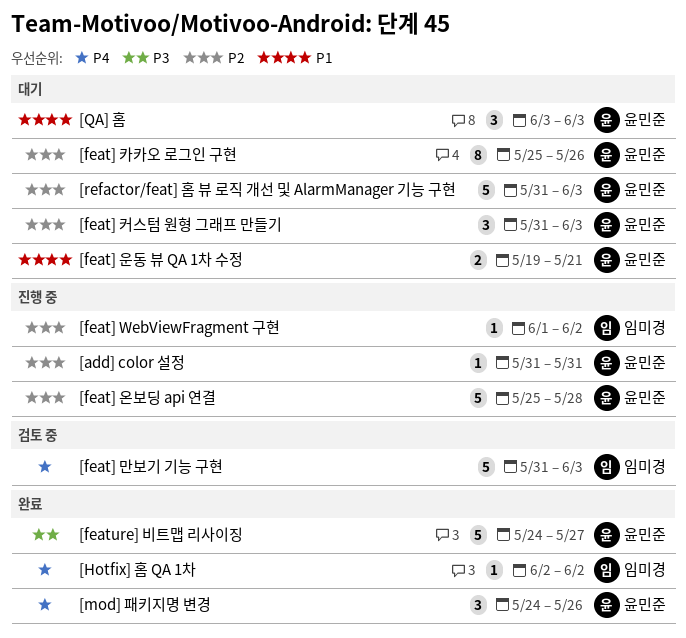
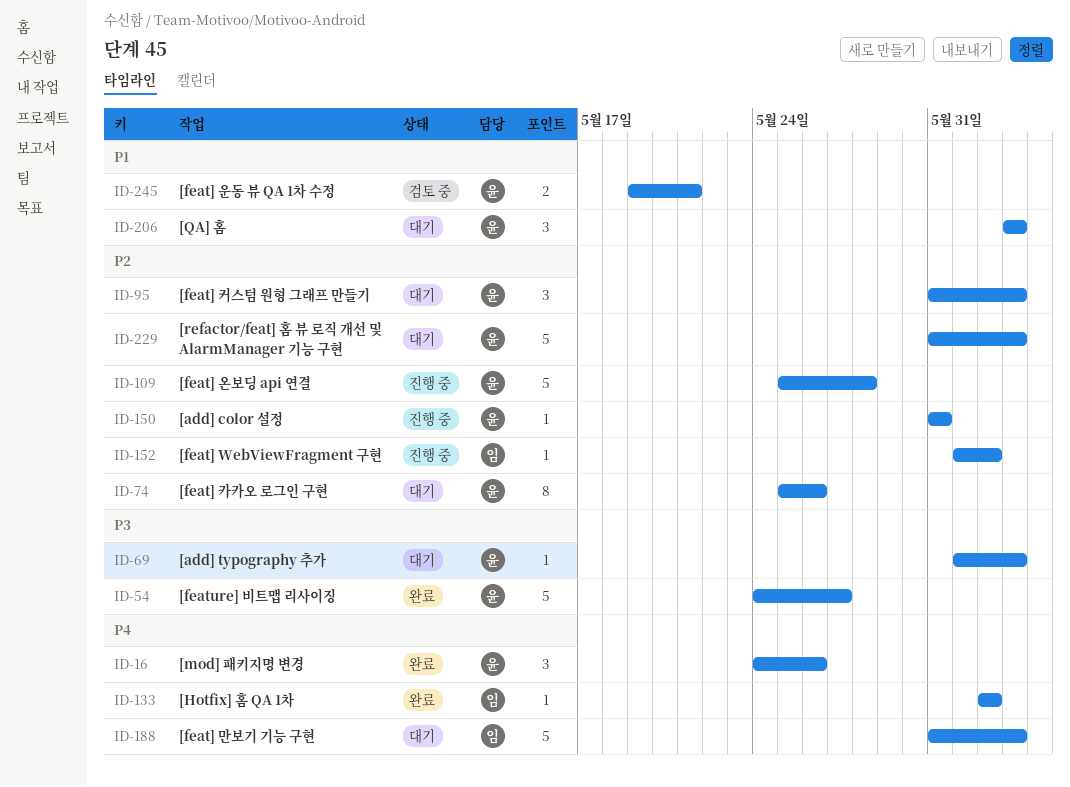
[add] typography 추가: none -> present
[feat] 만보기 기능 구현, status: 검토 중 -> 대기
[feat] 운동 뷰 QA 1차 수정, status: 대기 -> 검토 중

